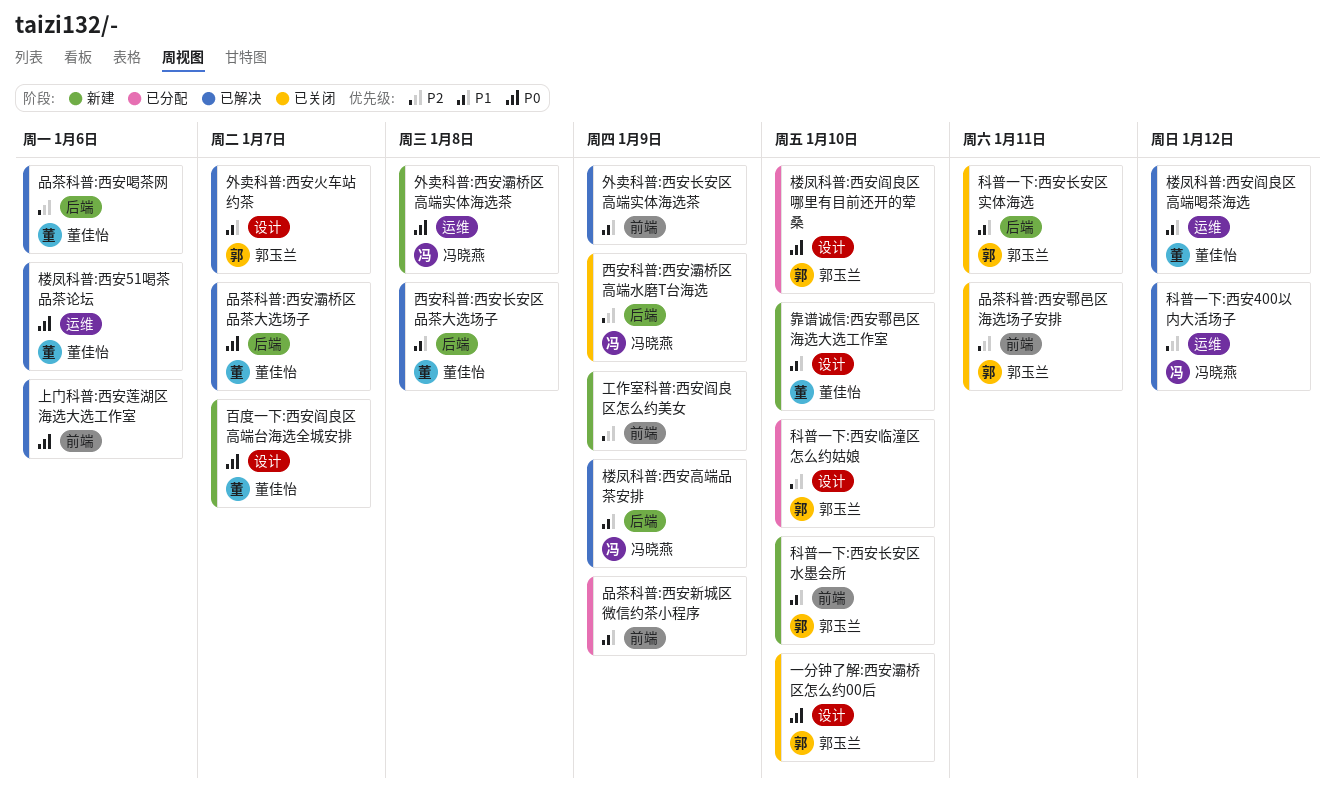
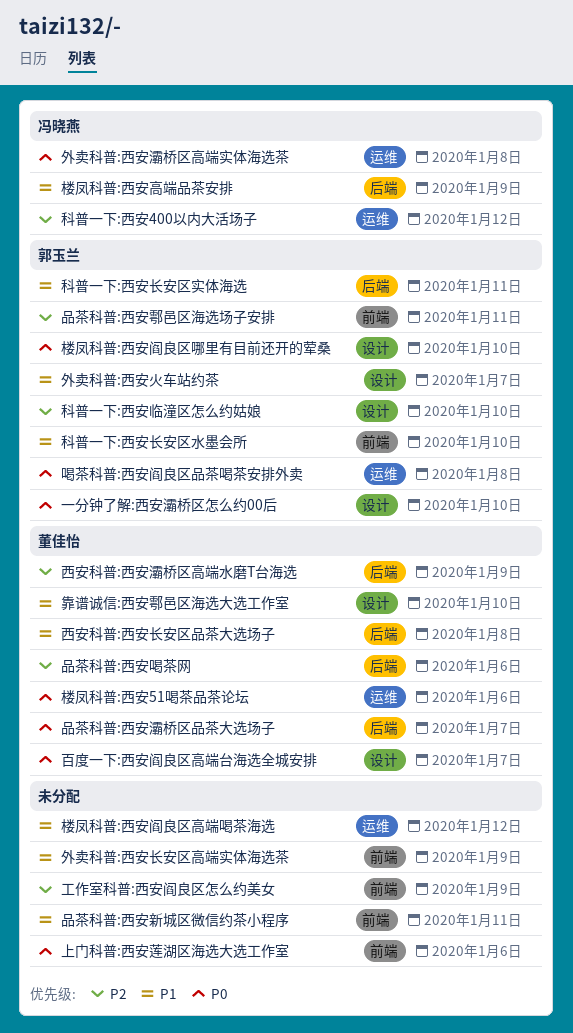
品茶科普:西安新城区微信约茶小程序, due: Jan 9 -> Jan 11
喝茶科普:西安阎良区品茶喝茶安排外卖: none -> present
楼凤科普:西安阎良区高端喝茶海选, owner: 董佳怡 -> none
西安科普:西安灞桥区高端水磨T台海选, owner: 冯晓燕 -> 董佳怡

